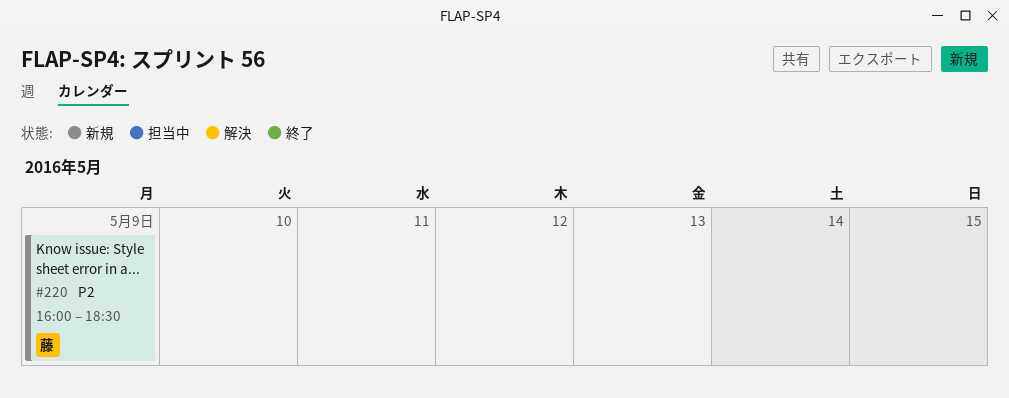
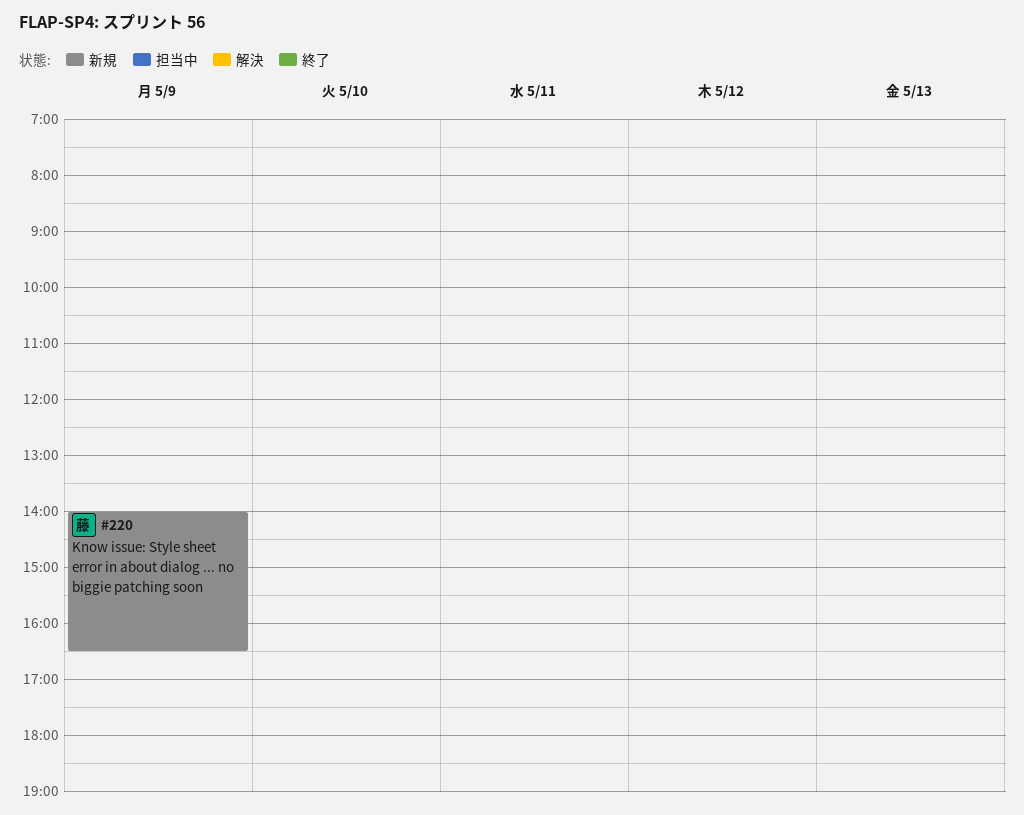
#220, begins: 16:00 -> 14:00
#220, ends: 18:30 -> 16:30

